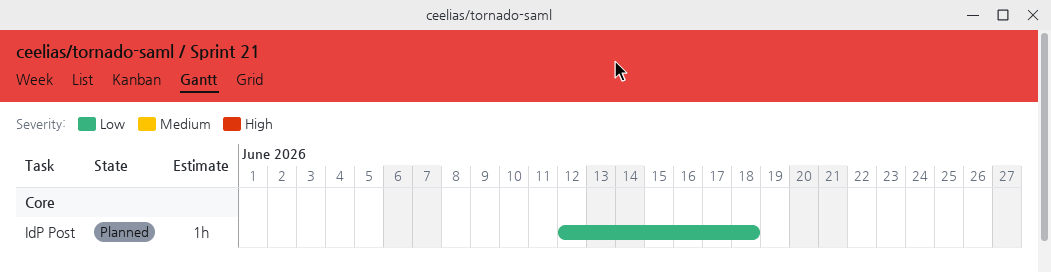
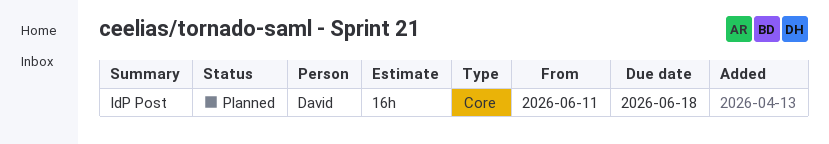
IdP Post, estimate: 1h -> 16h
IdP Post, start: Jun 12 -> Jun 11

